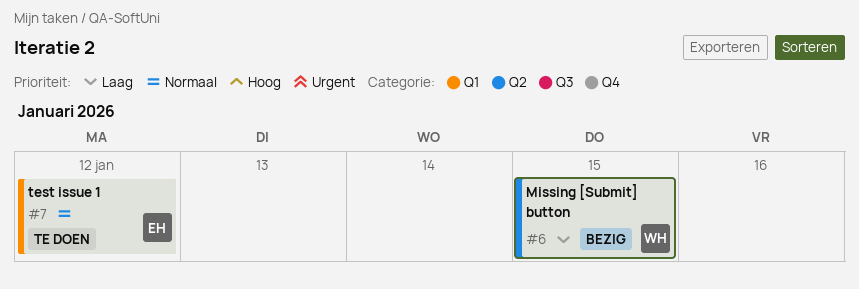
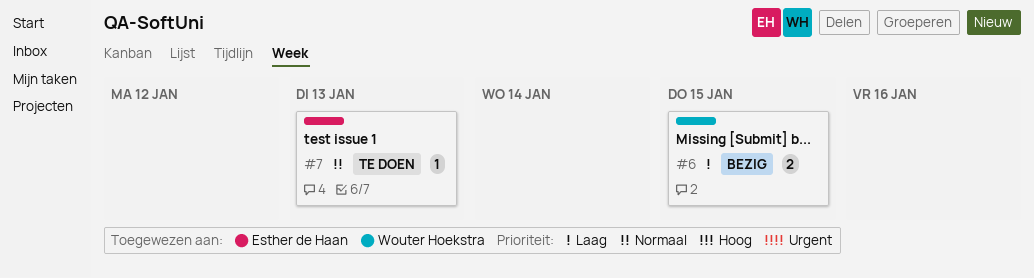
#7, due: Jan 12 -> Jan 13

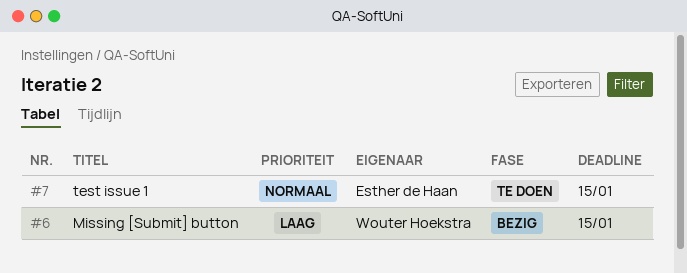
#7, due: Jan 13 -> Jan 15

